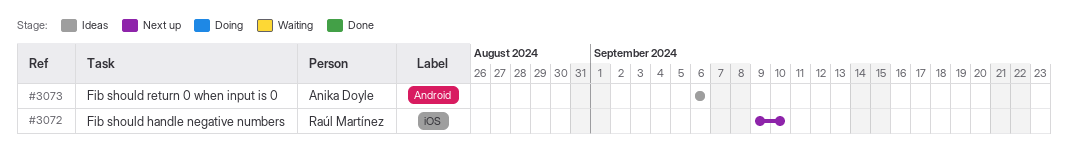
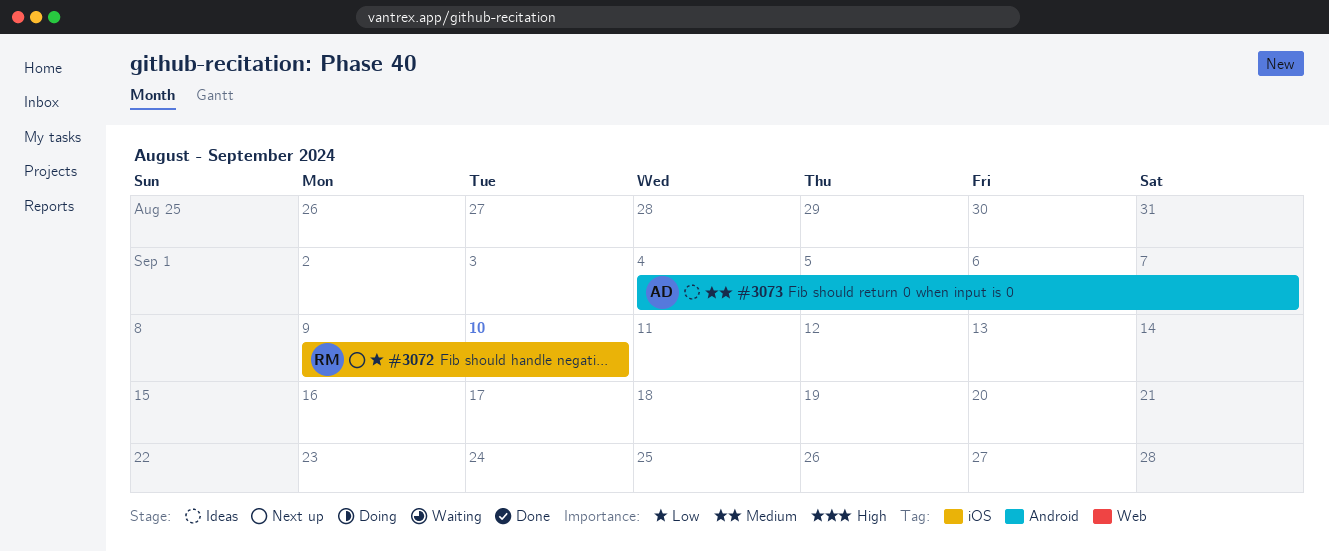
#3073, start: Sep 6 -> Sep 4
#3073, due: Sep 6 -> Sep 7

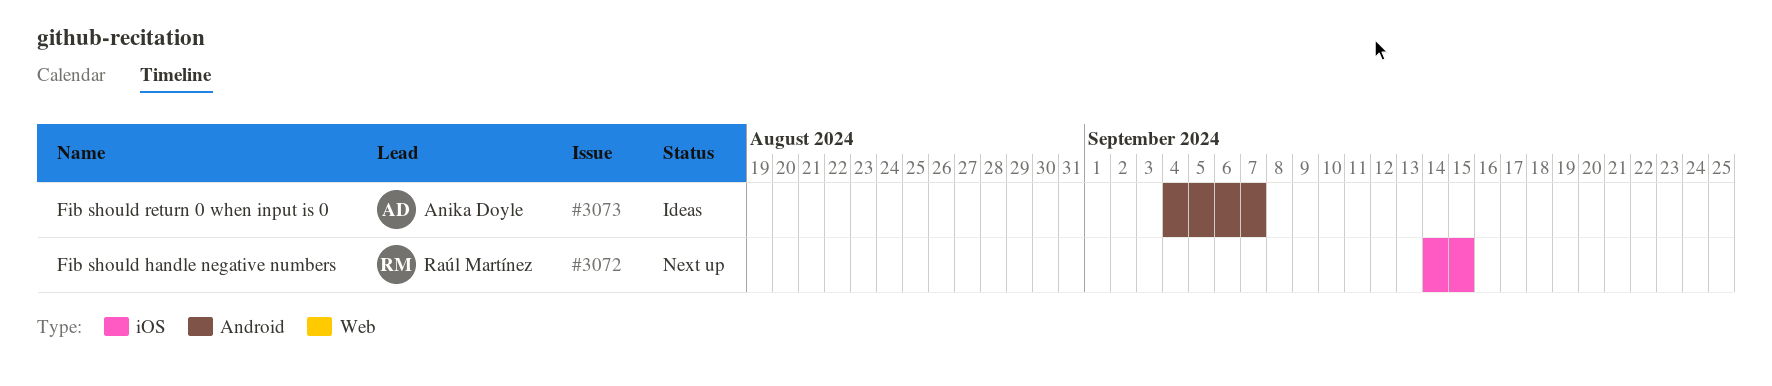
#3072, start: Sep 9 -> Sep 14
#3072, due: Sep 10 -> Sep 15

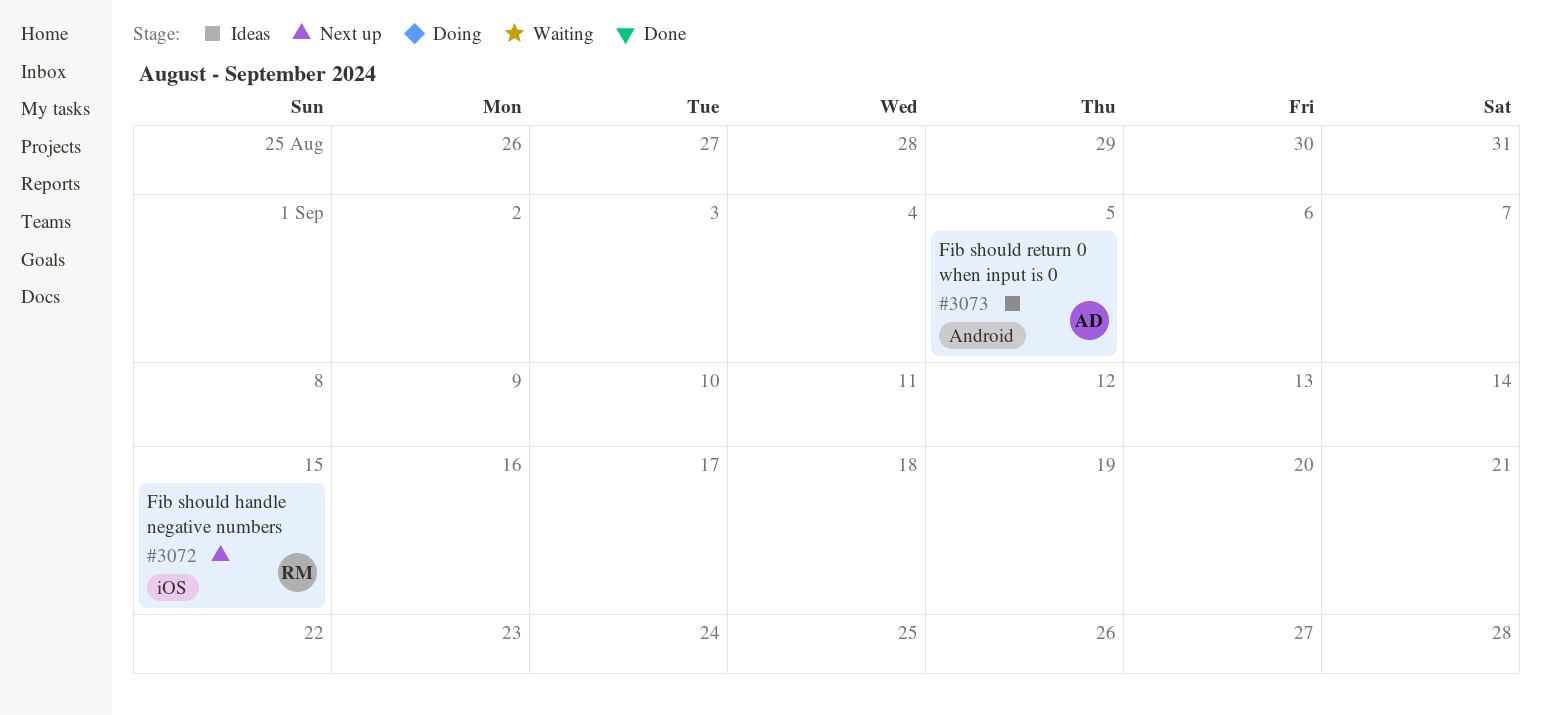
#3073, due: Sep 7 -> Sep 5

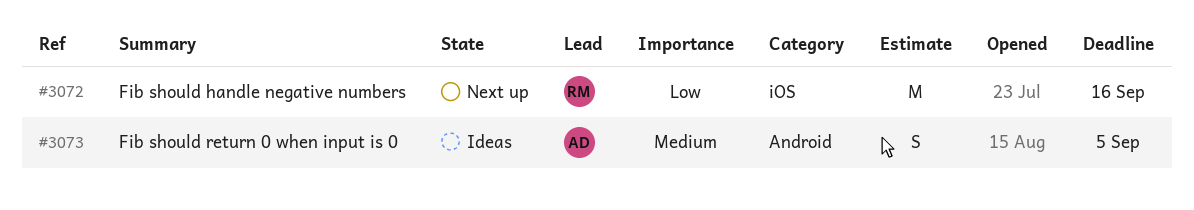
#3072, due: Sep 15 -> Sep 16

